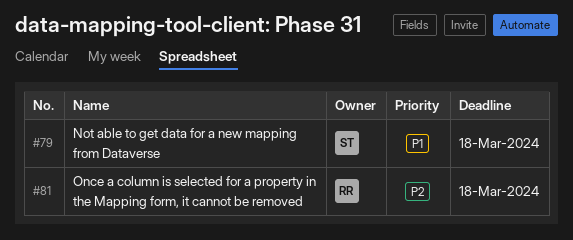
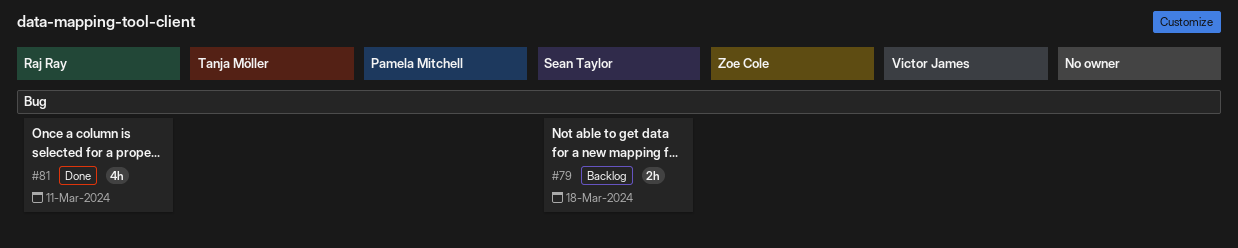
#81, due: Mar 18 -> Mar 11

